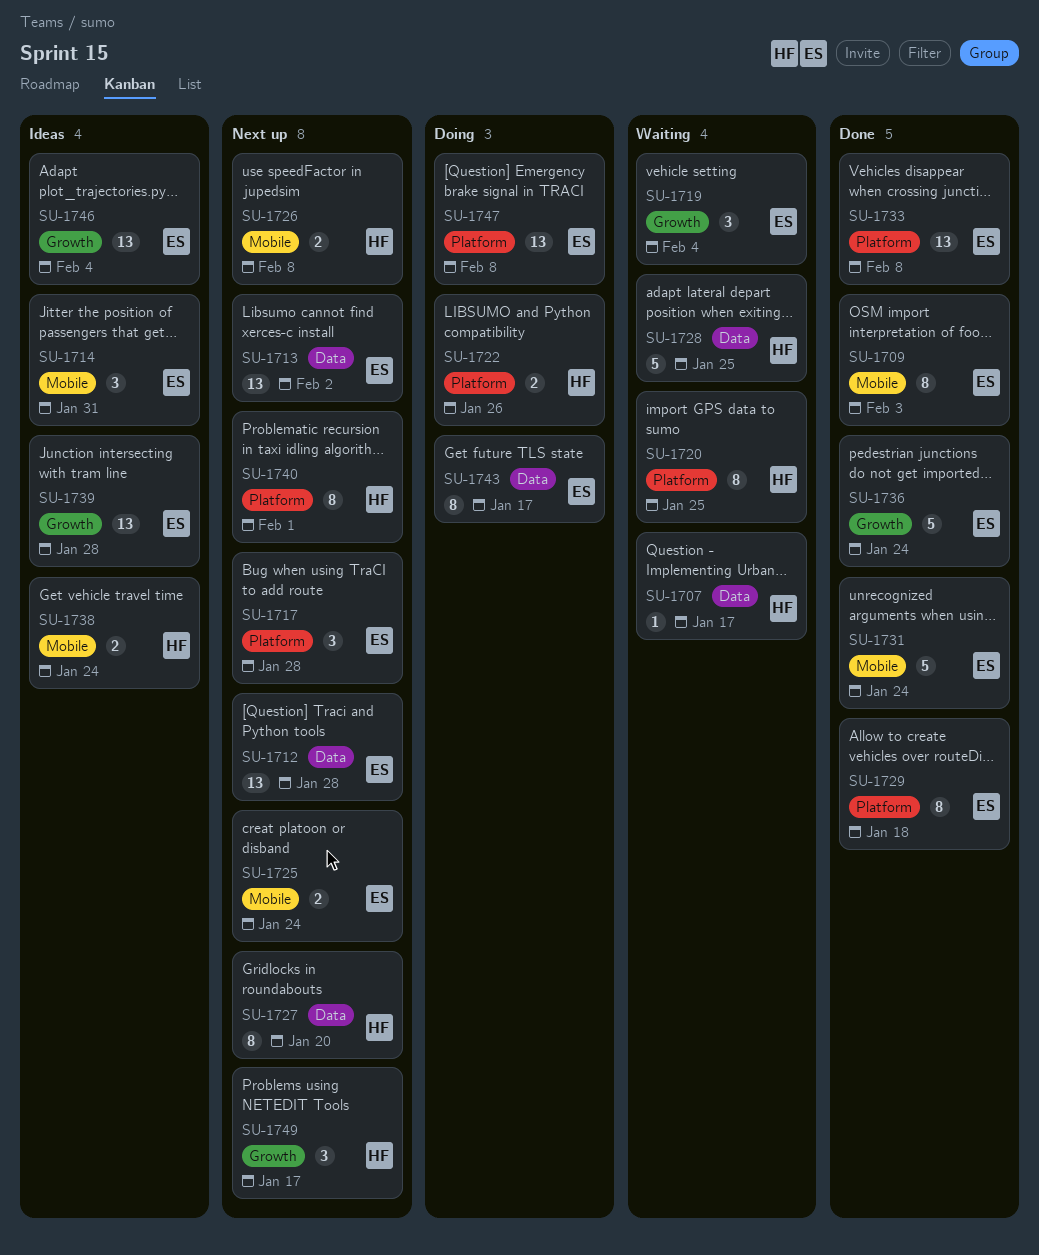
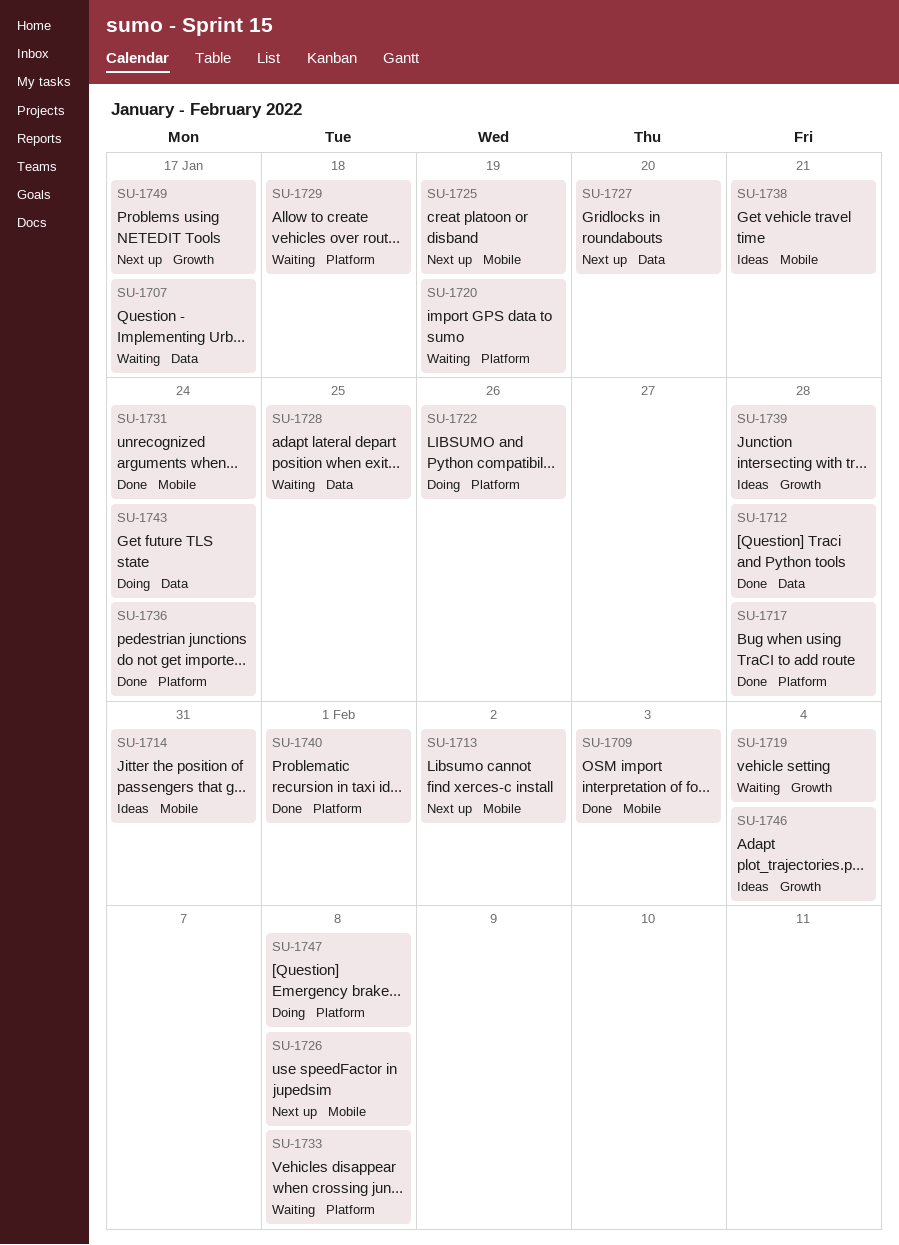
SU-1712, status: Next up -> Done
SU-1713, label: Data -> Mobile
SU-1717, status: Next up -> Done
SU-1720, due: Jan 25 -> Jan 19
SU-1725, due: Jan 24 -> Jan 19
SU-1729, status: Done -> Waiting
SU-1733, status: Done -> Waiting
SU-1736, label: Growth -> Platform
SU-1738, due: Jan 24 -> Jan 21
SU-1740, status: Next up -> Done
SU-1743, due: Jan 17 -> Jan 24

